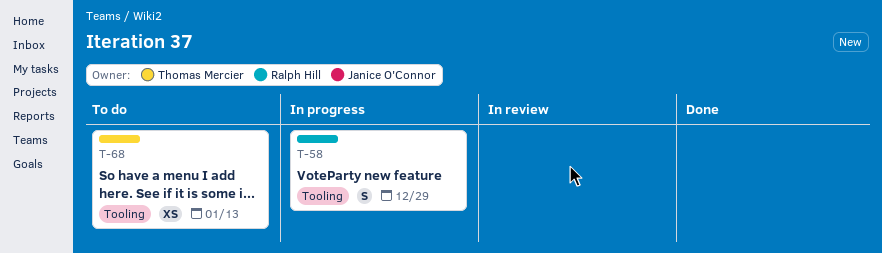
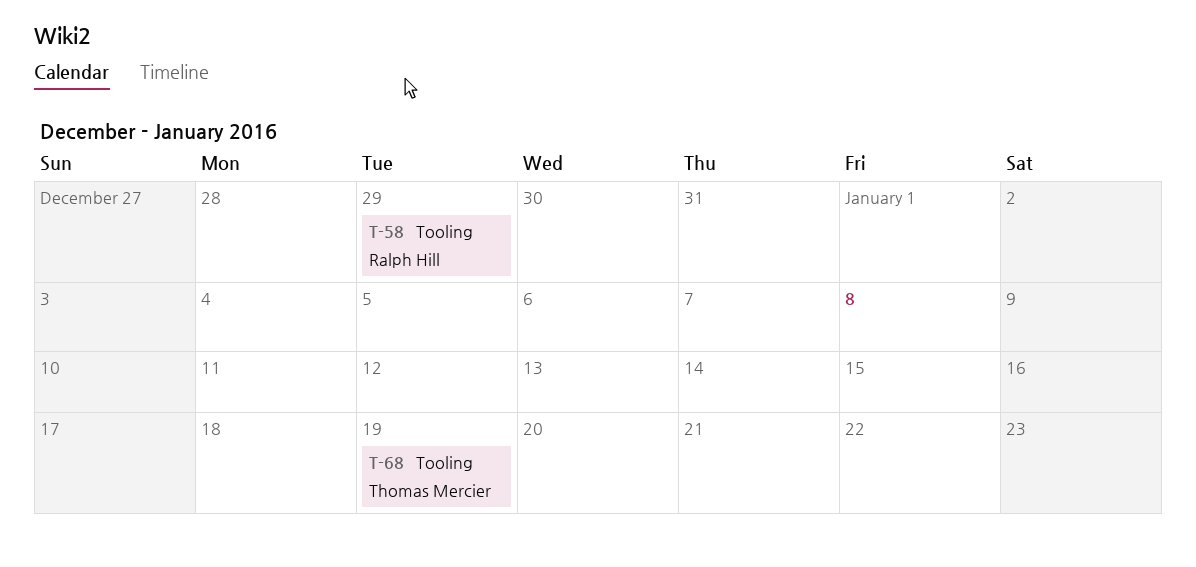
T-68, due: Jan 13 -> Jan 19

